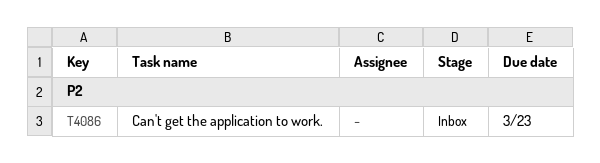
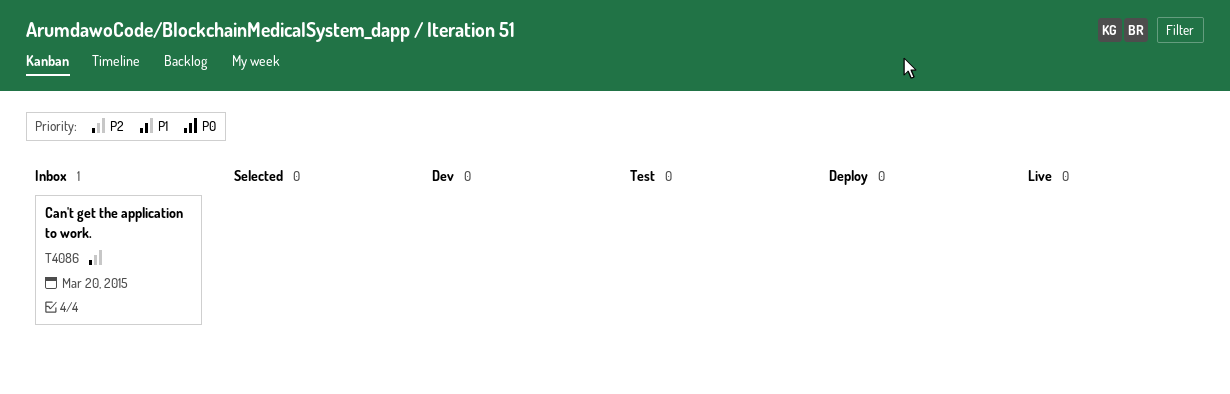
T4086, due: Mar 23 -> Mar 20

